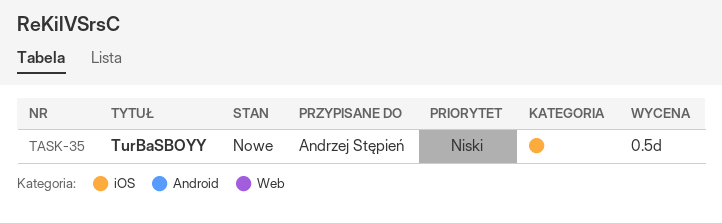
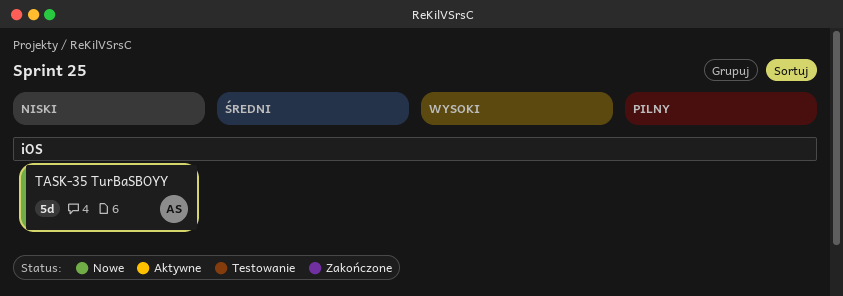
TASK-35, estimate: 0.5d -> 5d

